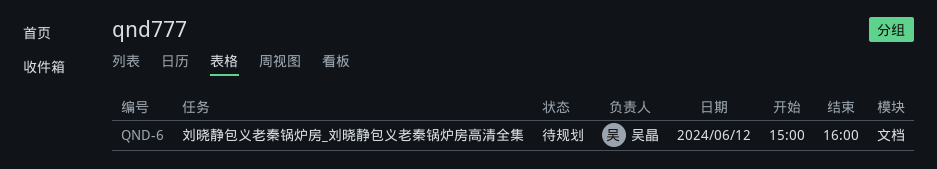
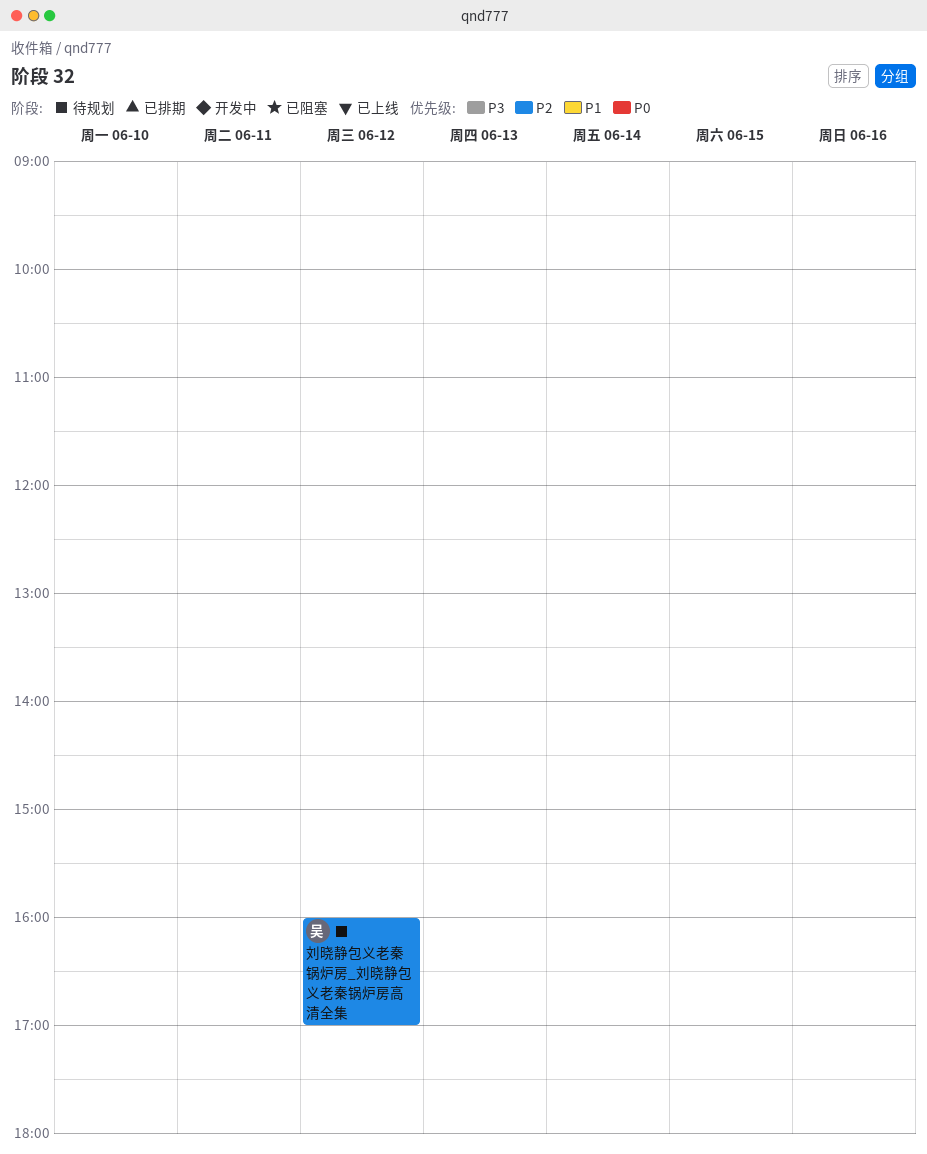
刘晓静包义老秦锅炉房_刘晓静包义老秦锅炉房高清全集, begins: 15:00 -> 16:00
刘晓静包义老秦锅炉房_刘晓静包义老秦锅炉房高清全集, ends: 16:00 -> 17:00

